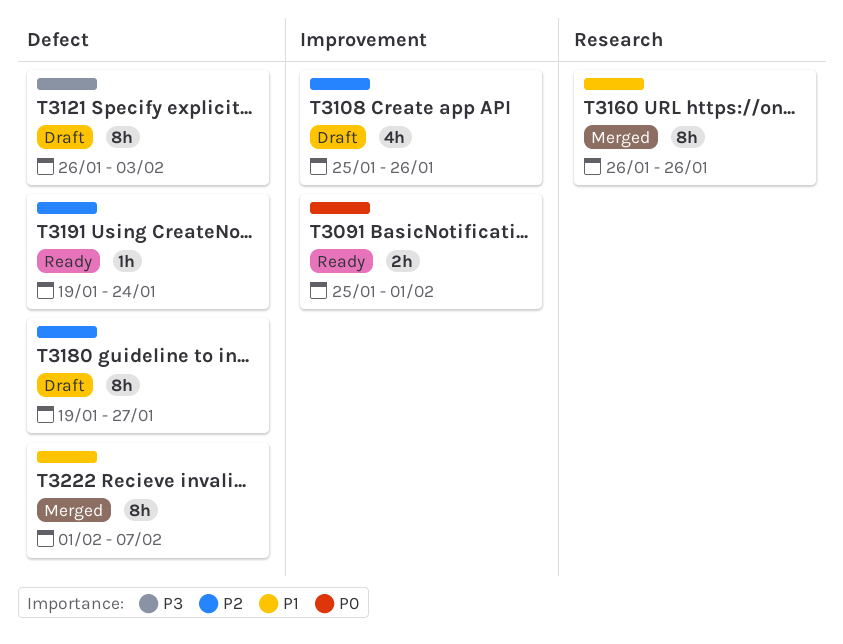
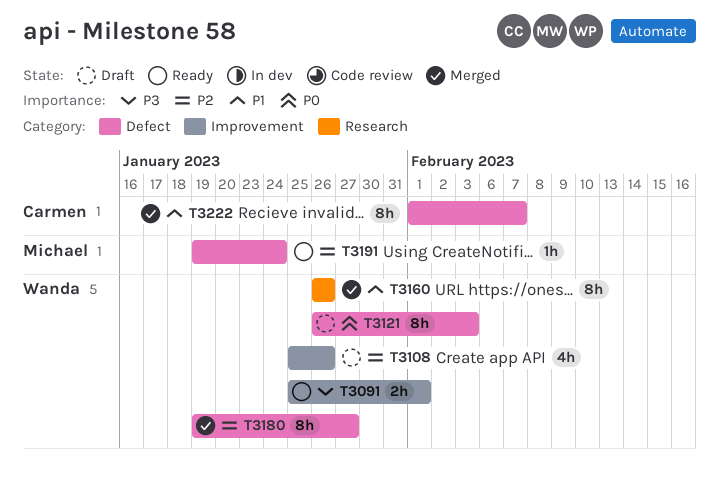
T3091, priority: P0 -> P3
T3121, priority: P3 -> P0
T3180, status: Draft -> Merged

